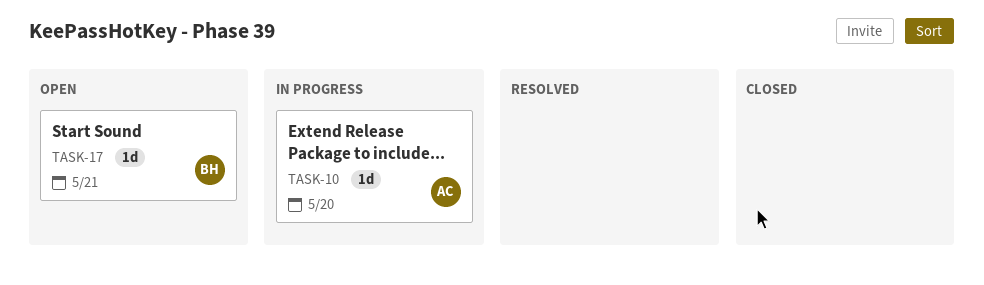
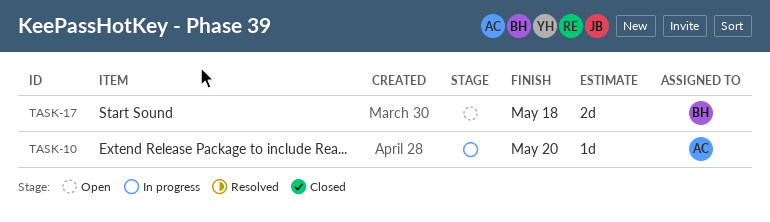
TASK-17, estimate: 1d -> 2d
TASK-17, due: May 21 -> May 18

